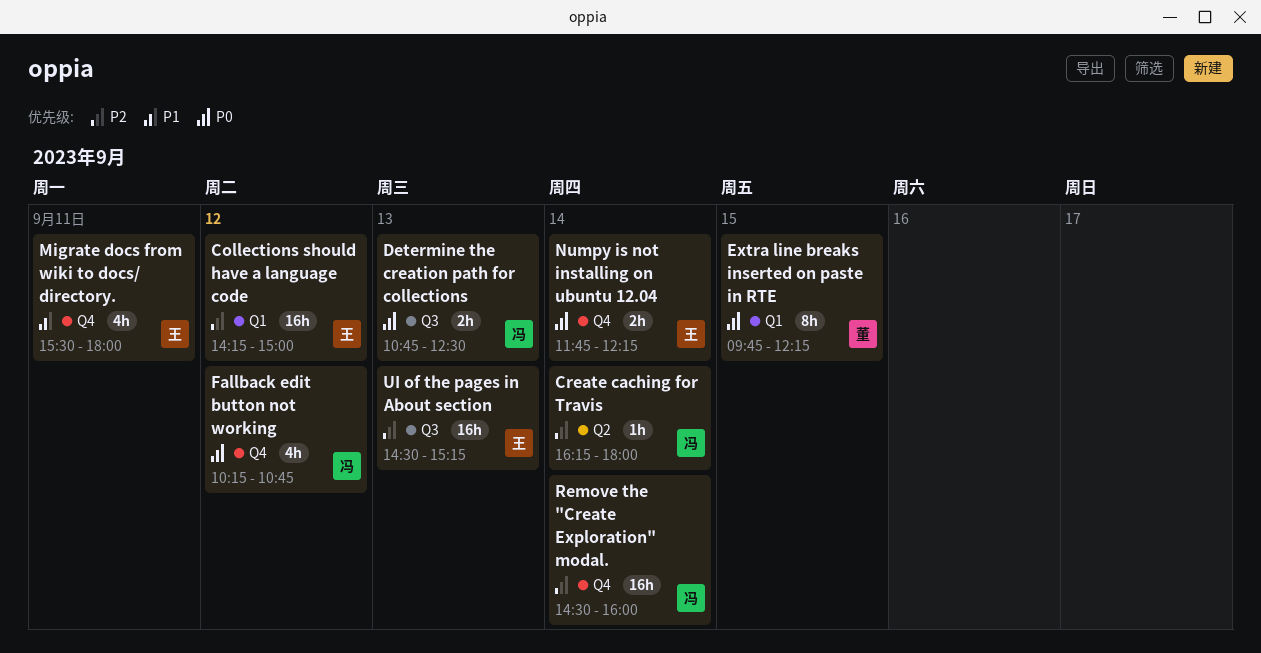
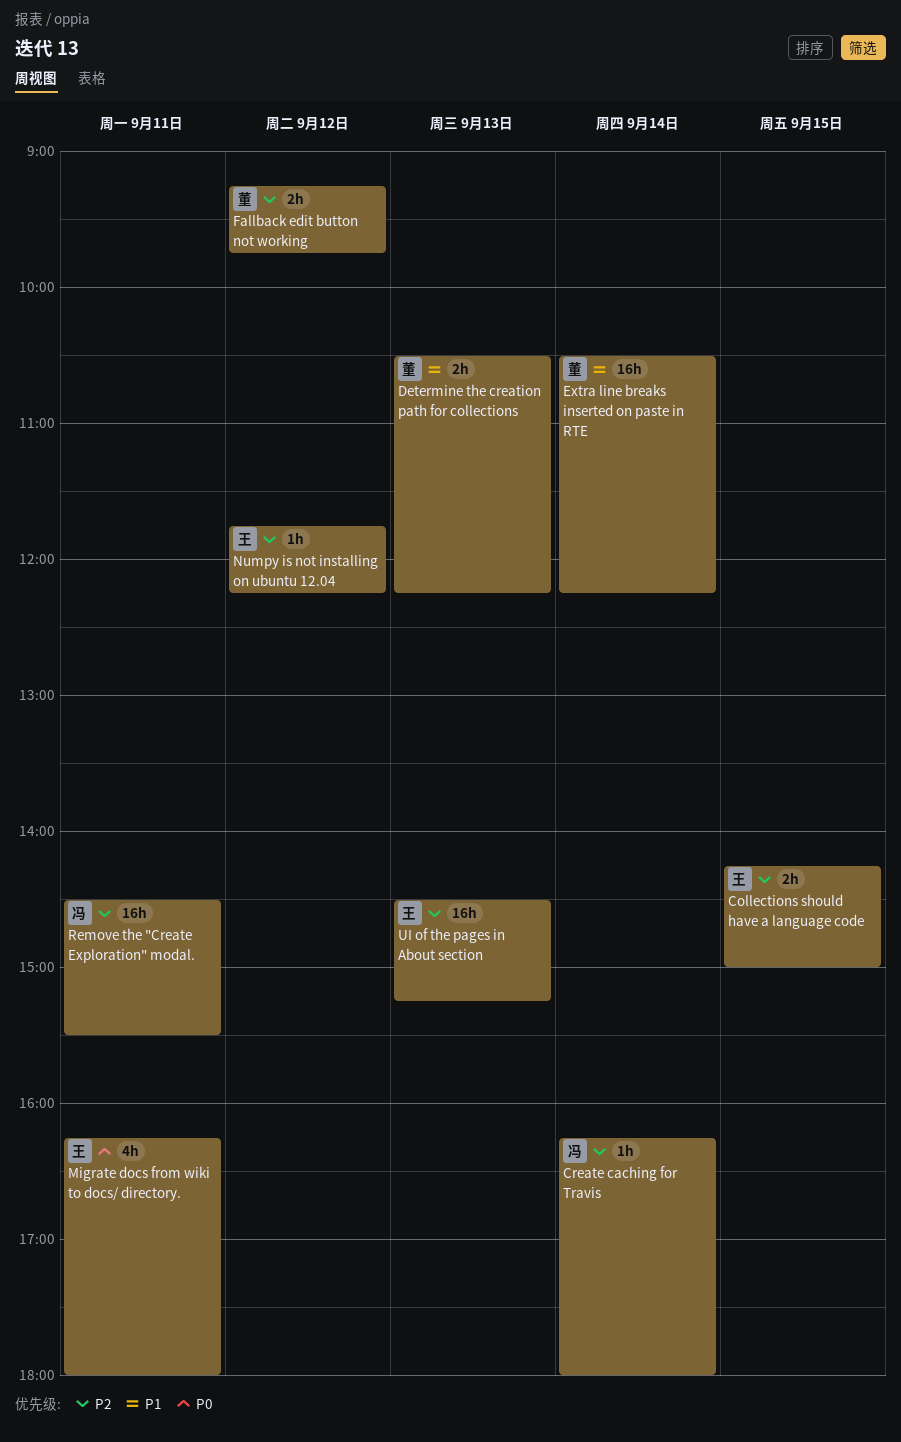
Collections should have a language code, estimate: 16h -> 2h
Collections should have a language code, day: Sep 12 -> Sep 15
Determine the creation path for collections, owner: 冯 -> 董
Determine the creation path for collections, priority: P0 -> P1
Determine the creation path for collections, begins: 10:45 -> 10:30
Determine the creation path for collections, ends: 12:30 -> 12:15
Extra line breaks inserted on paste in RTE, priority: P0 -> P1
Extra line breaks inserted on paste in RTE, estimate: 8h -> 16h
Extra line breaks inserted on paste in RTE, day: Sep 15 -> Sep 14
Extra line breaks inserted on paste in RTE, begins: 09:45 -> 10:30
Fallback edit button not working, owner: 冯 -> 董
Fallback edit button not working, priority: P0 -> P2
Fallback edit button not working, estimate: 4h -> 2h
Fallback edit button not working, begins: 10:15 -> 09:15
Fallback edit button not working, ends: 10:45 -> 09:45
Migrate docs from wiki to docs/ directory., priority: P1 -> P0
Migrate docs from wiki to docs/ directory., begins: 15:30 -> 16:15
Numpy is not installing on ubuntu 12.04, priority: P0 -> P2
Numpy is not installing on ubuntu 12.04, estimate: 2h -> 1h
Numpy is not installing on ubuntu 12.04, day: Sep 14 -> Sep 12
Remove the "Create Exploration" modal., day: Sep 14 -> Sep 11
Remove the "Create Exploration" modal., ends: 16:00 -> 15:30

